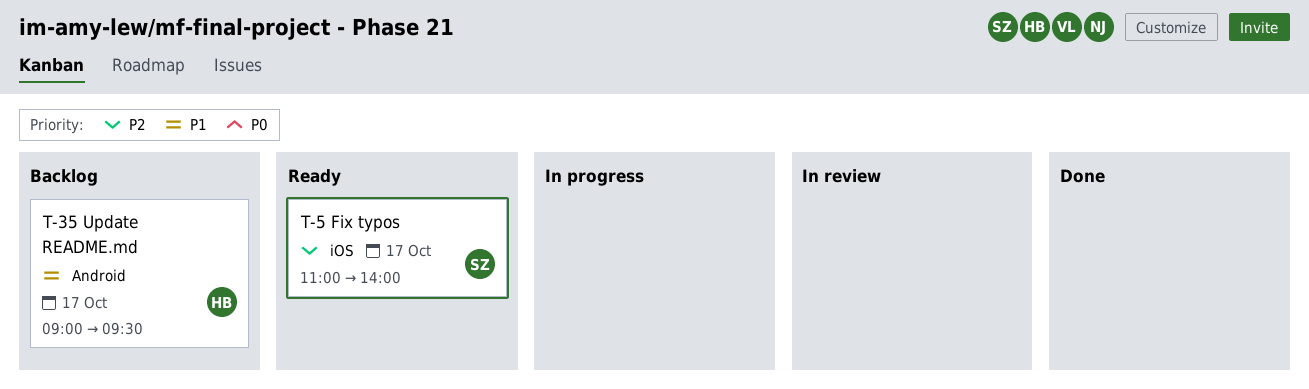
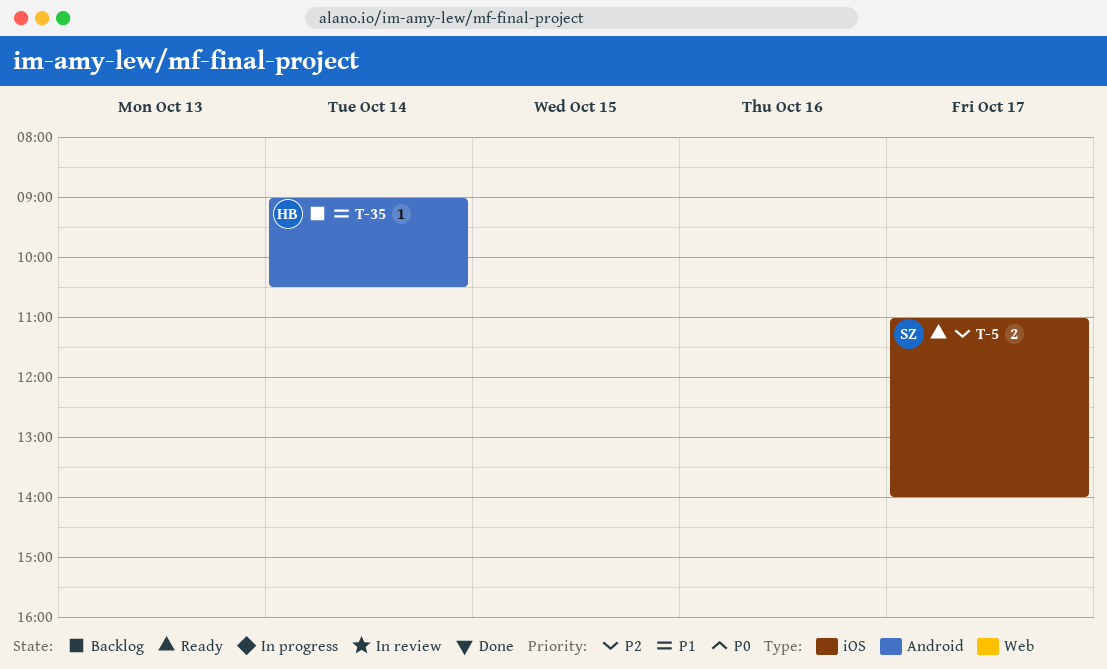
T-35, day: Oct 17 -> Oct 14
T-35, ends: 09:30 -> 10:30

